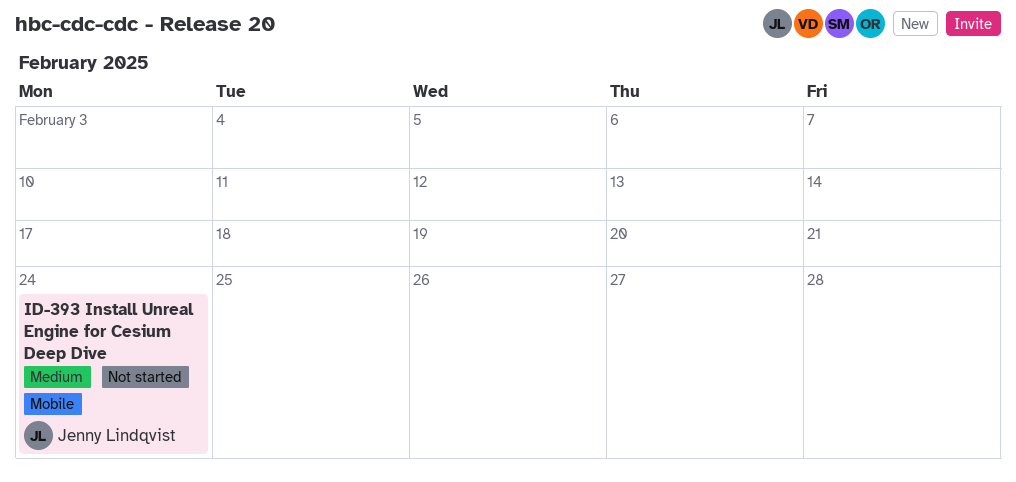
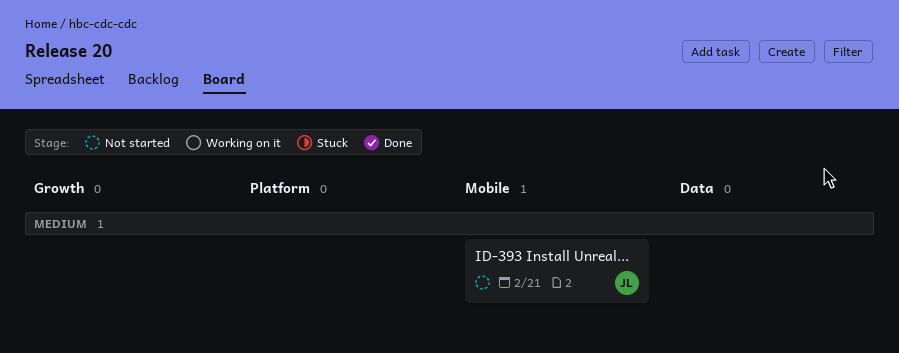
ID-393, due: Feb 24 -> Feb 21

